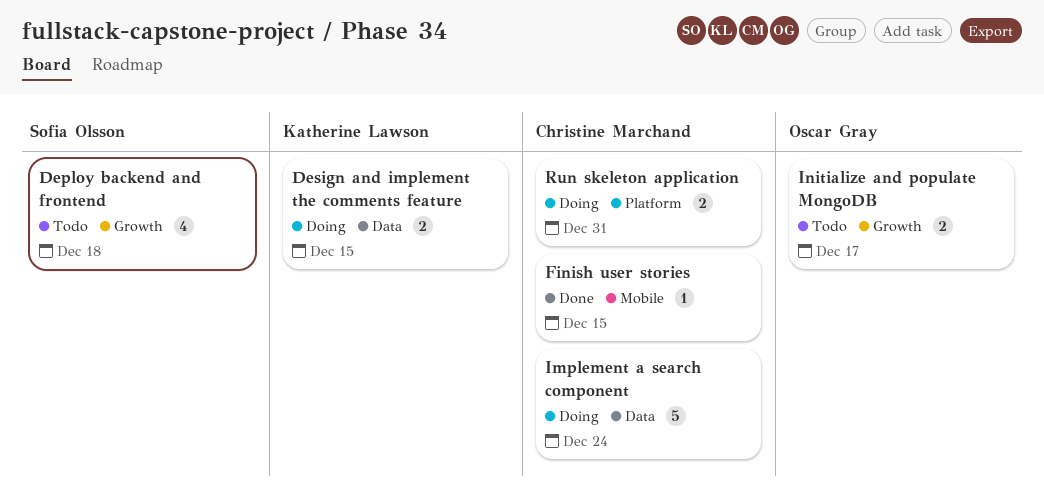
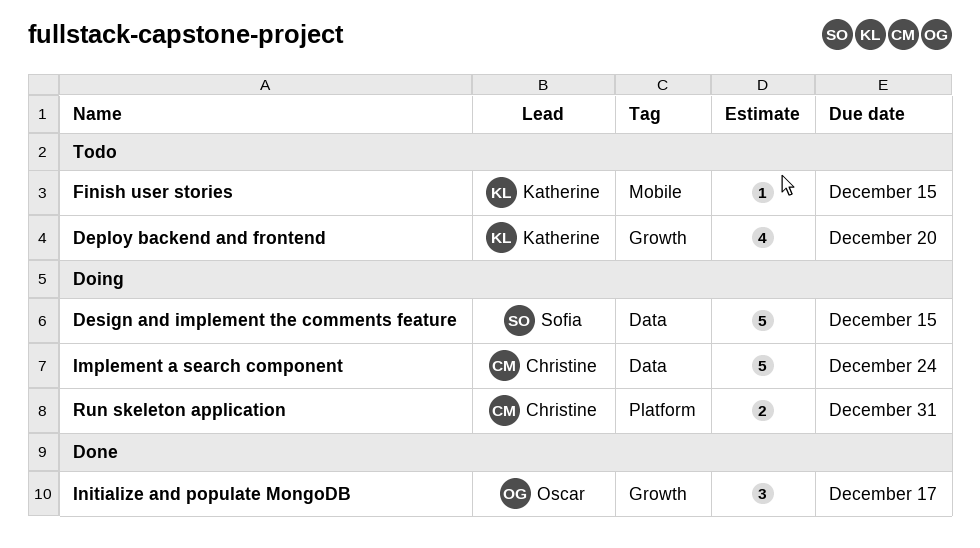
Deploy backend and frontend, owner: Sofia Olsson -> Katherine Lawson
Deploy backend and frontend, due: Dec 18 -> Dec 20
Design and implement the comments feature, owner: Katherine Lawson -> Sofia Olsson
Design and implement the comments feature, estimate: 2 -> 5
Finish user stories, status: Done -> Todo
Finish user stories, owner: Christine Marchand -> Katherine Lawson
Initialize and populate MongoDB, status: Todo -> Done
Initialize and populate MongoDB, estimate: 2 -> 3

